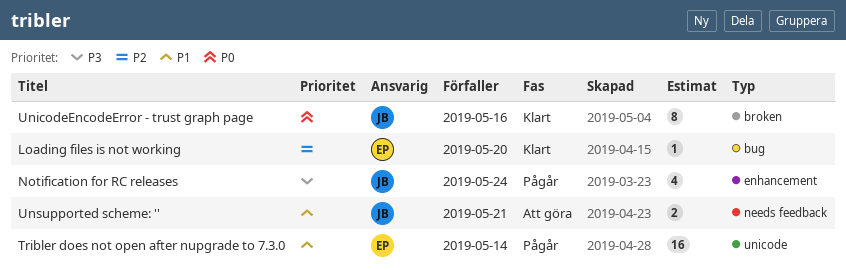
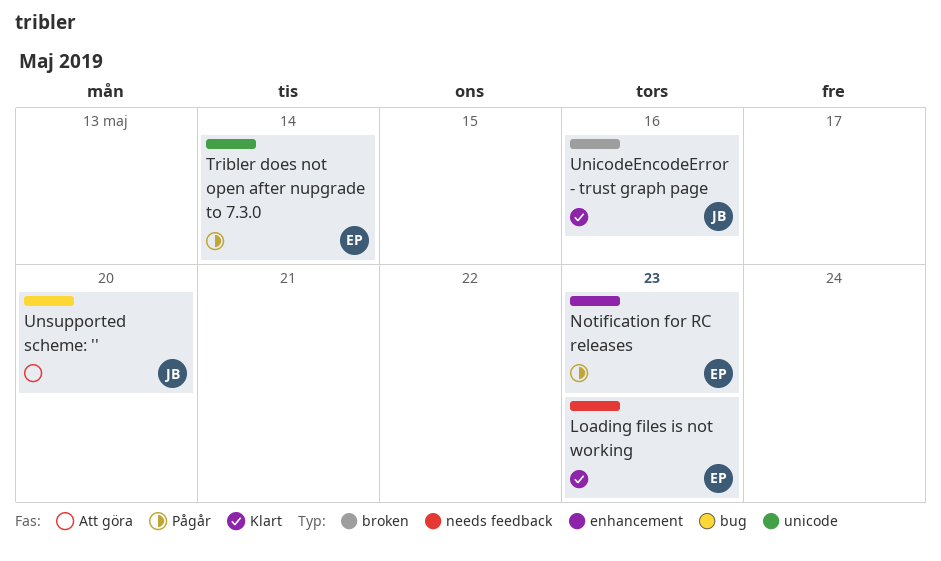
Loading files is not working, label: bug -> needs feedback
Loading files is not working, due: May 20 -> May 23
Notification for RC releases, owner: JB -> EP
Notification for RC releases, due: May 24 -> May 23
Unsupported scheme: '', label: needs feedback -> bug
Unsupported scheme: '', due: May 21 -> May 20

